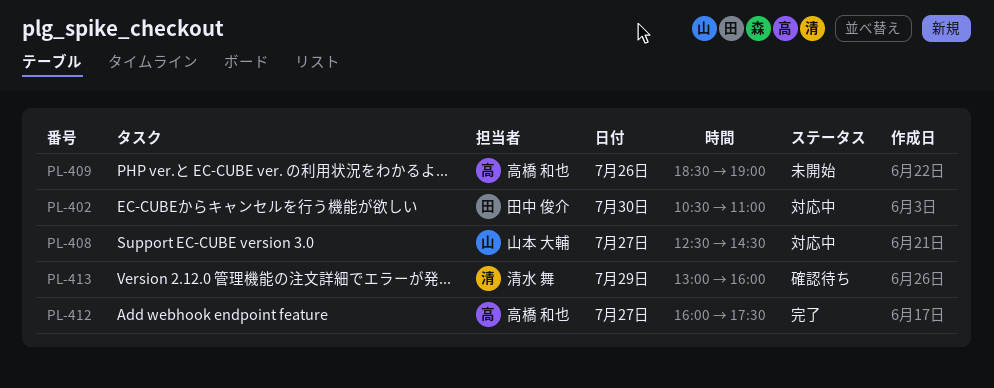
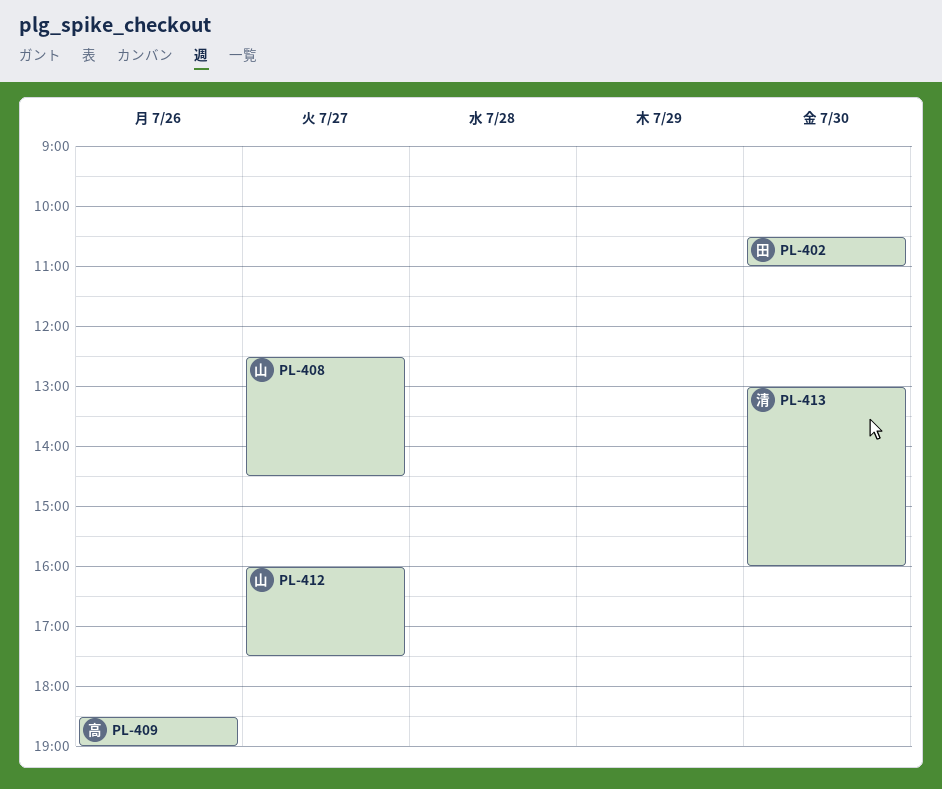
PL-412, owner: 高橋 和也 -> 山本 大輔
PL-413, day: Jul 29 -> Jul 30

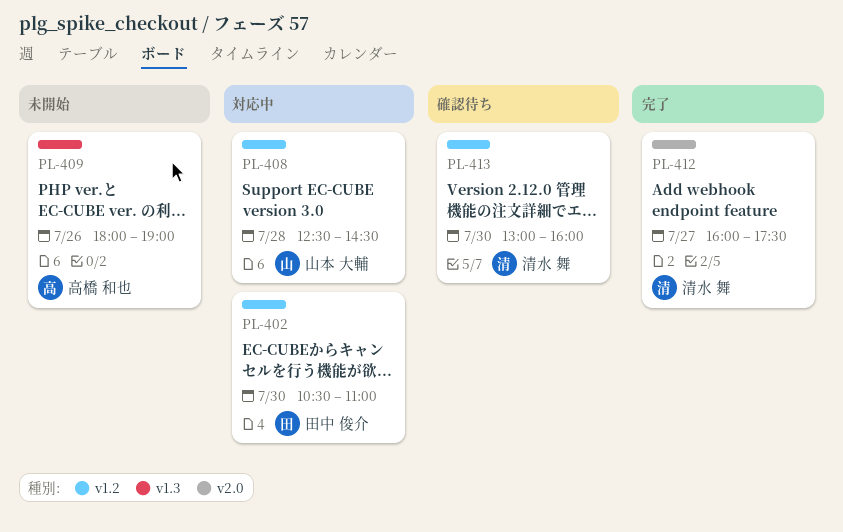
PL-408, day: Jul 27 -> Jul 28
PL-409, begins: 18:30 -> 18:00
PL-412, owner: 山本 大輔 -> 清水 舞

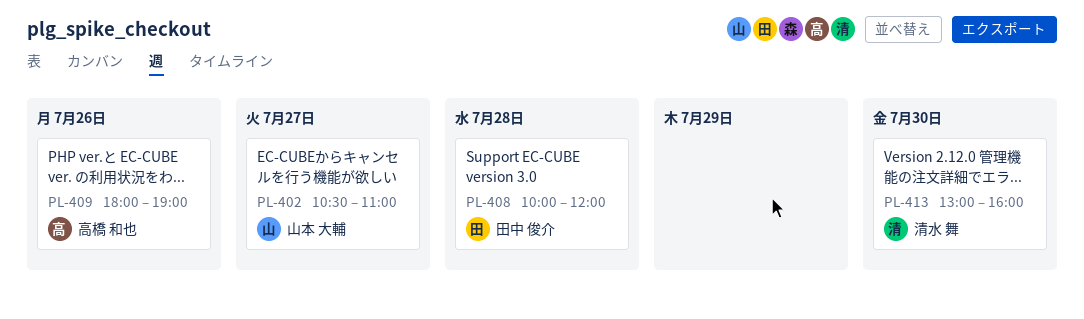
PL-402, owner: 田中 俊介 -> 山本 大輔
PL-402, day: Jul 30 -> Jul 27
PL-408, owner: 山本 大輔 -> 田中 俊介
PL-408, begins: 12:30 -> 10:00
PL-408, ends: 14:30 -> 12:00
PL-412: present -> none

